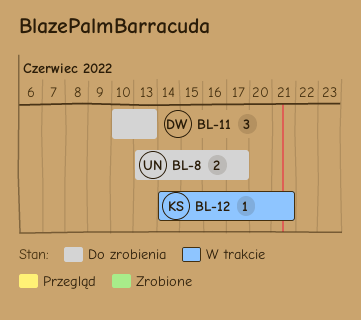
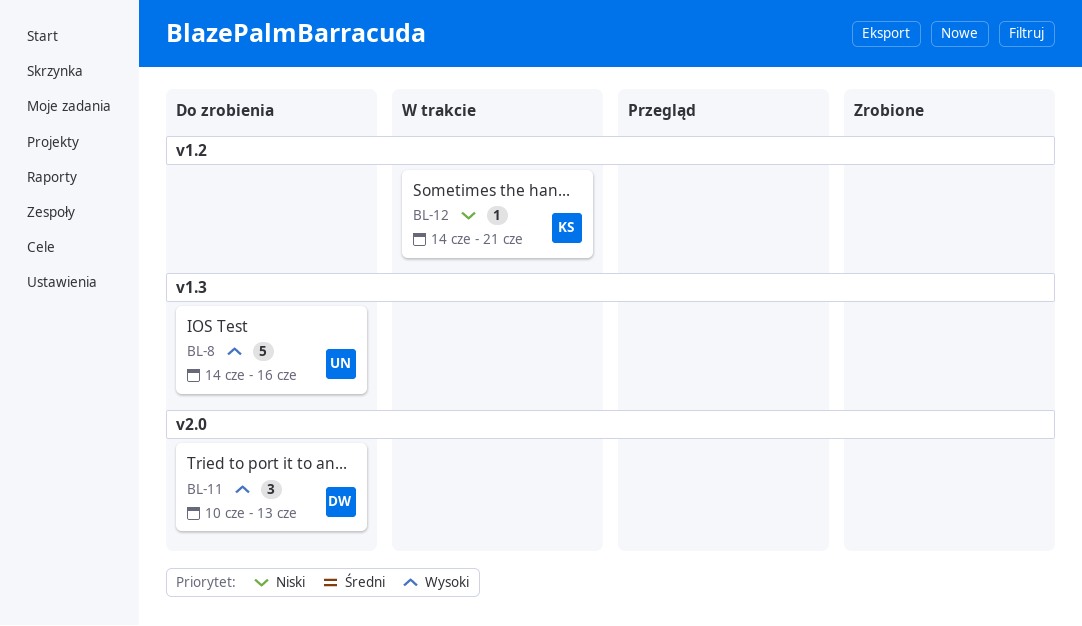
BL-8, estimate: 2 -> 5
BL-8, start: Jun 13 -> Jun 14
BL-8, due: Jun 17 -> Jun 16

